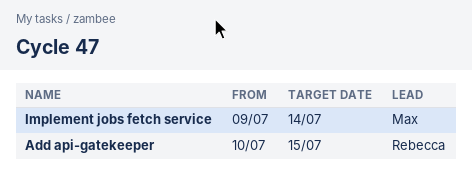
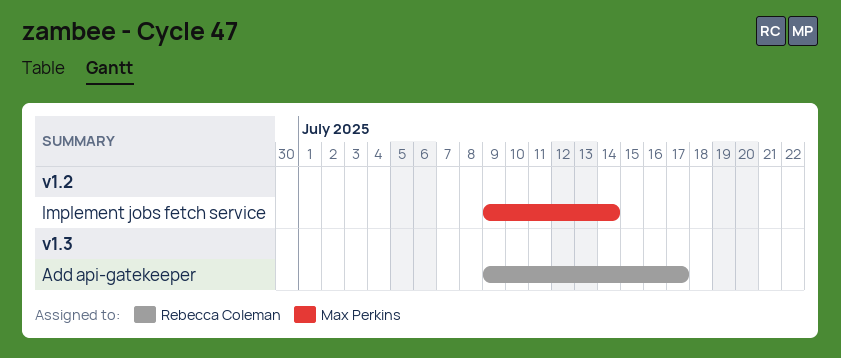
Add api-gatekeeper, start: Jul 10 -> Jul 9
Add api-gatekeeper, due: Jul 15 -> Jul 17

